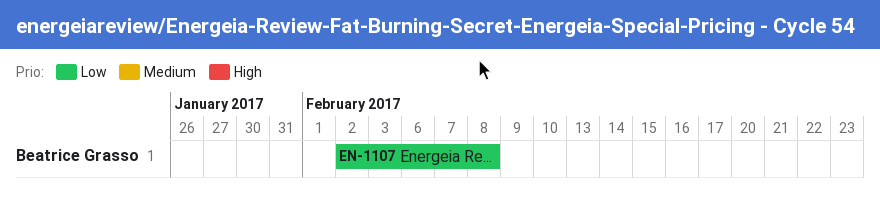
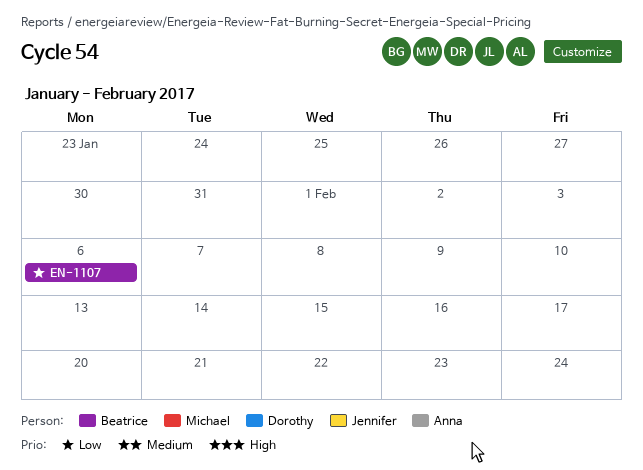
EN-1107, start: Feb 2 -> Feb 6
EN-1107, due: Feb 8 -> Feb 6

